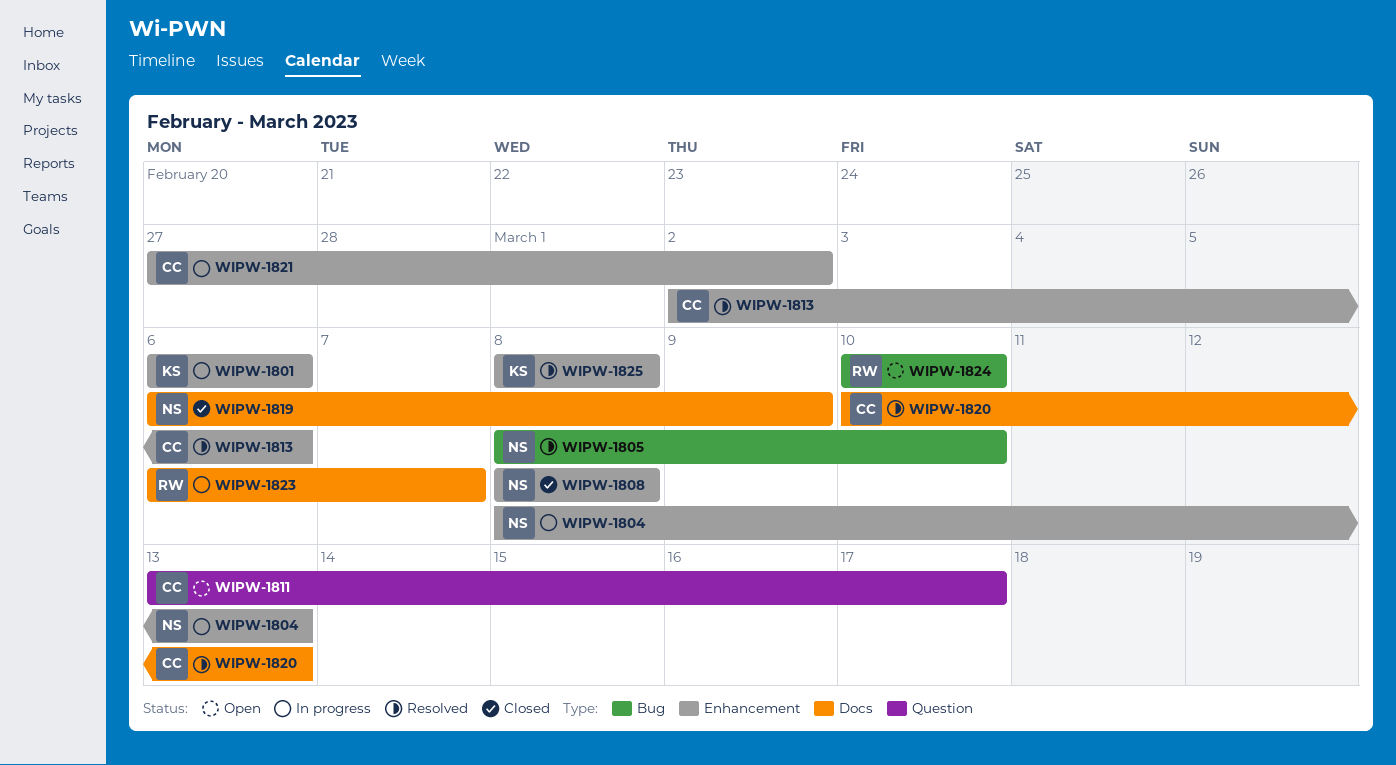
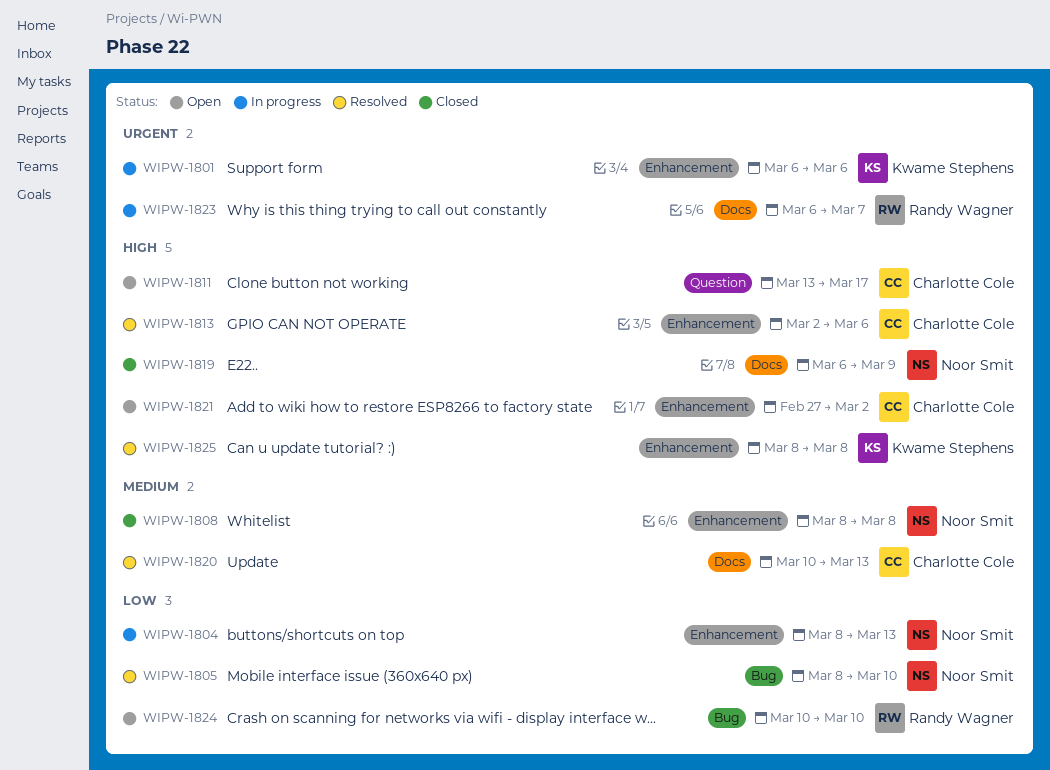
WIPW-1821, status: In progress -> Open

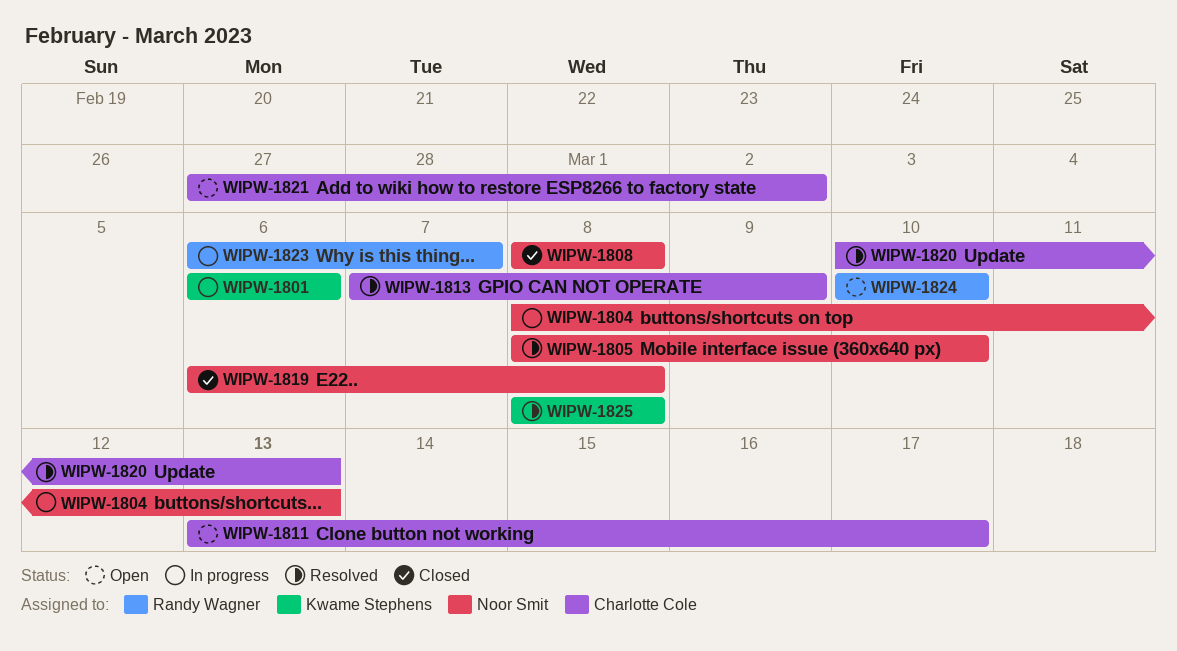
WIPW-1813, start: Mar 2 -> Mar 7
WIPW-1813, due: Mar 6 -> Mar 9
WIPW-1819, due: Mar 9 -> Mar 8

